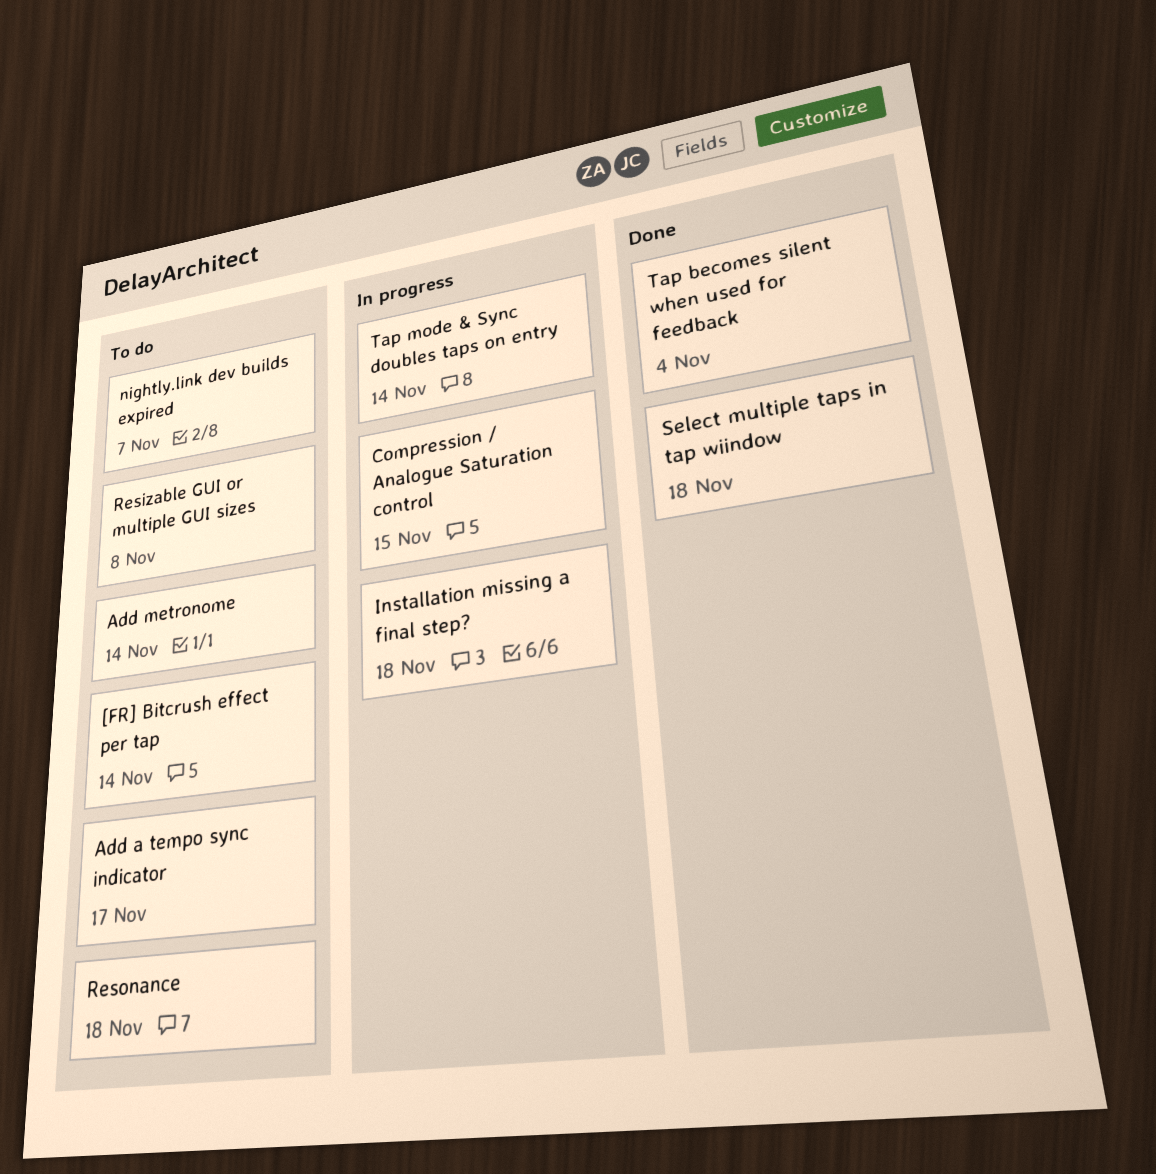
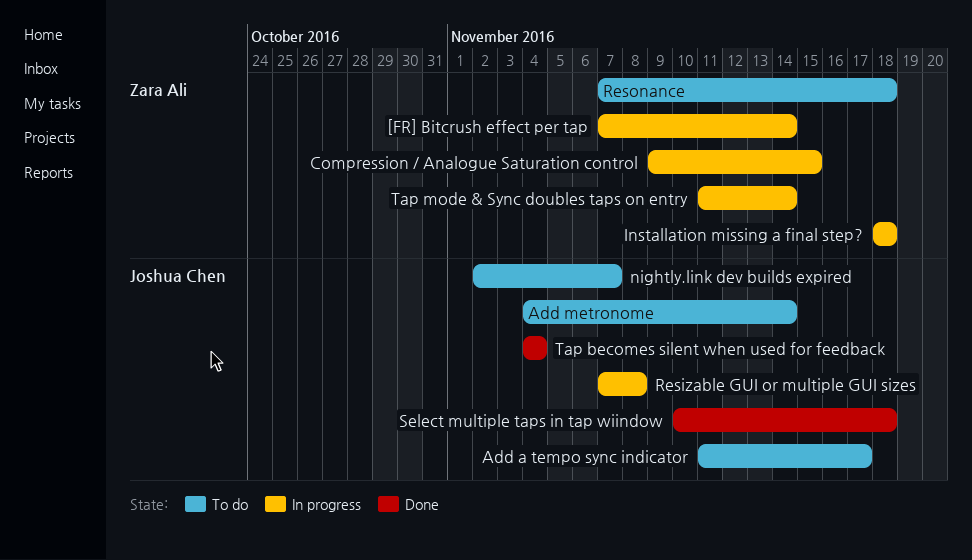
[FR] Bitcrush effect per tap, status: To do -> In progress
Resizable GUI or multiple GUI sizes, status: To do -> In progress

